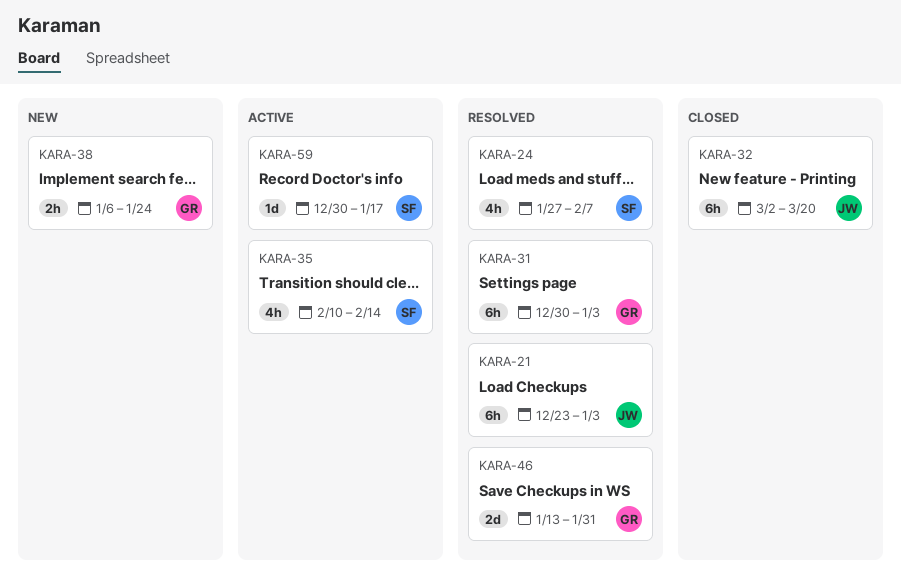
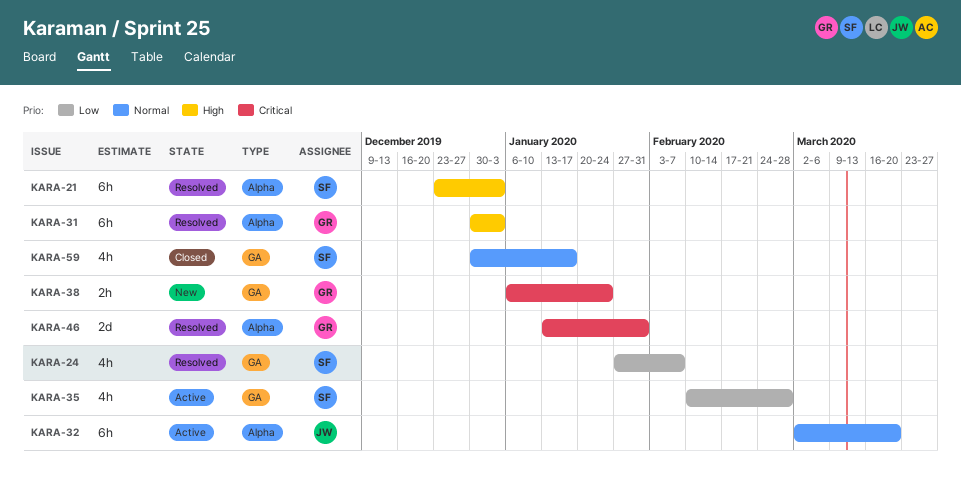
KARA-21, owner: JW -> SF
KARA-32, status: Closed -> Active
KARA-35, due: Feb 14 -> Feb 28
KARA-59, status: Active -> Closed
KARA-59, estimate: 1d -> 4h

